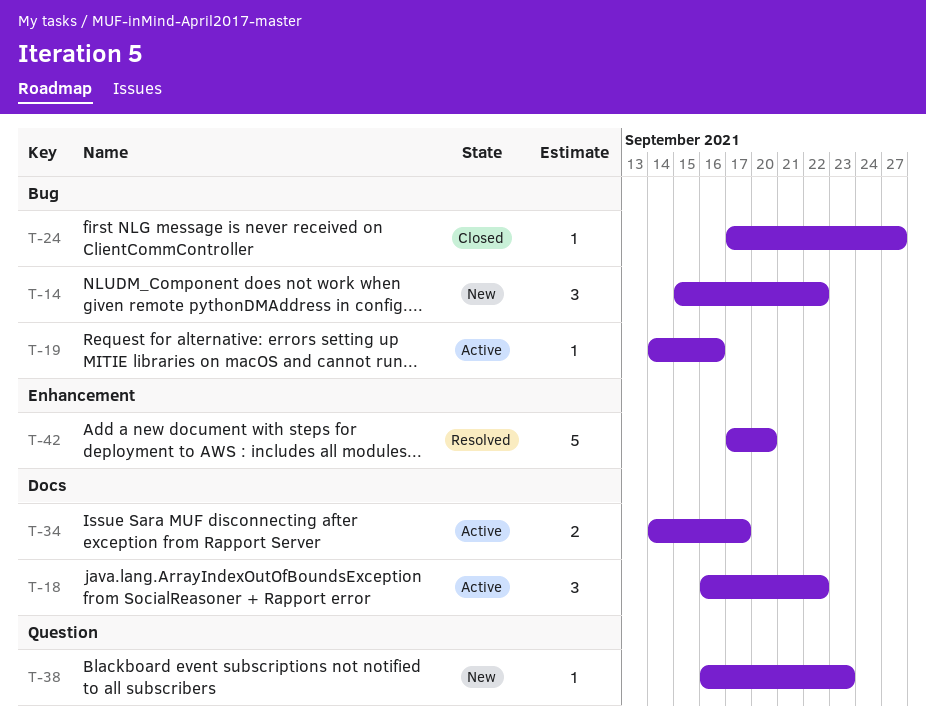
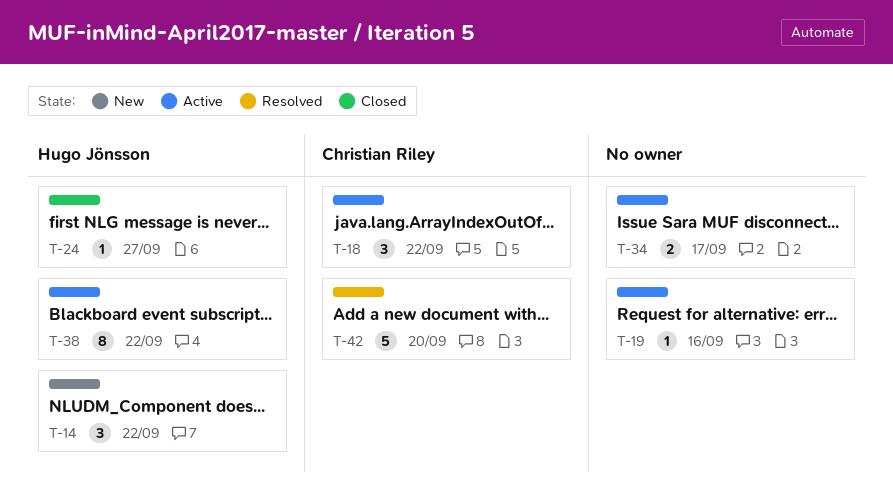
T-38, status: New -> Active
T-38, estimate: 1 -> 8
T-38, due: Sep 23 -> Sep 22

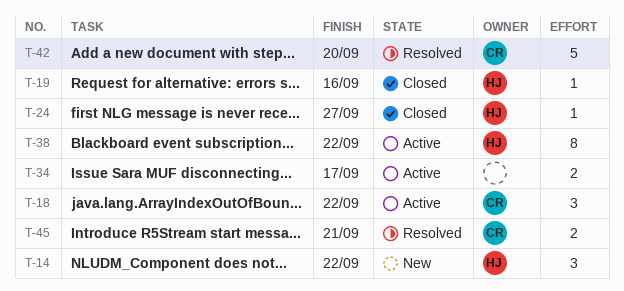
T-19, status: Active -> Closed
T-19, owner: none -> Hugo Jönsson
T-45: none -> present

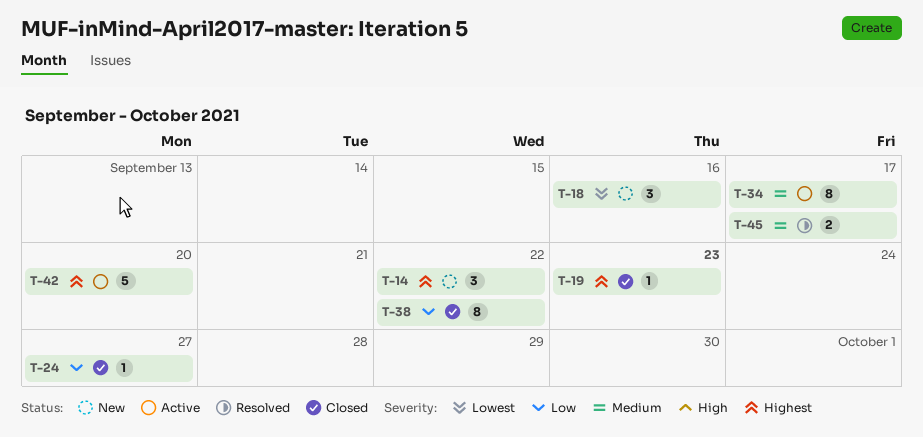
T-18, status: Active -> New
T-18, due: Sep 22 -> Sep 16
T-19, due: Sep 16 -> Sep 23
T-34, estimate: 2 -> 8
T-38, status: Active -> Closed
T-42, status: Resolved -> Active
T-45, due: Sep 21 -> Sep 17

